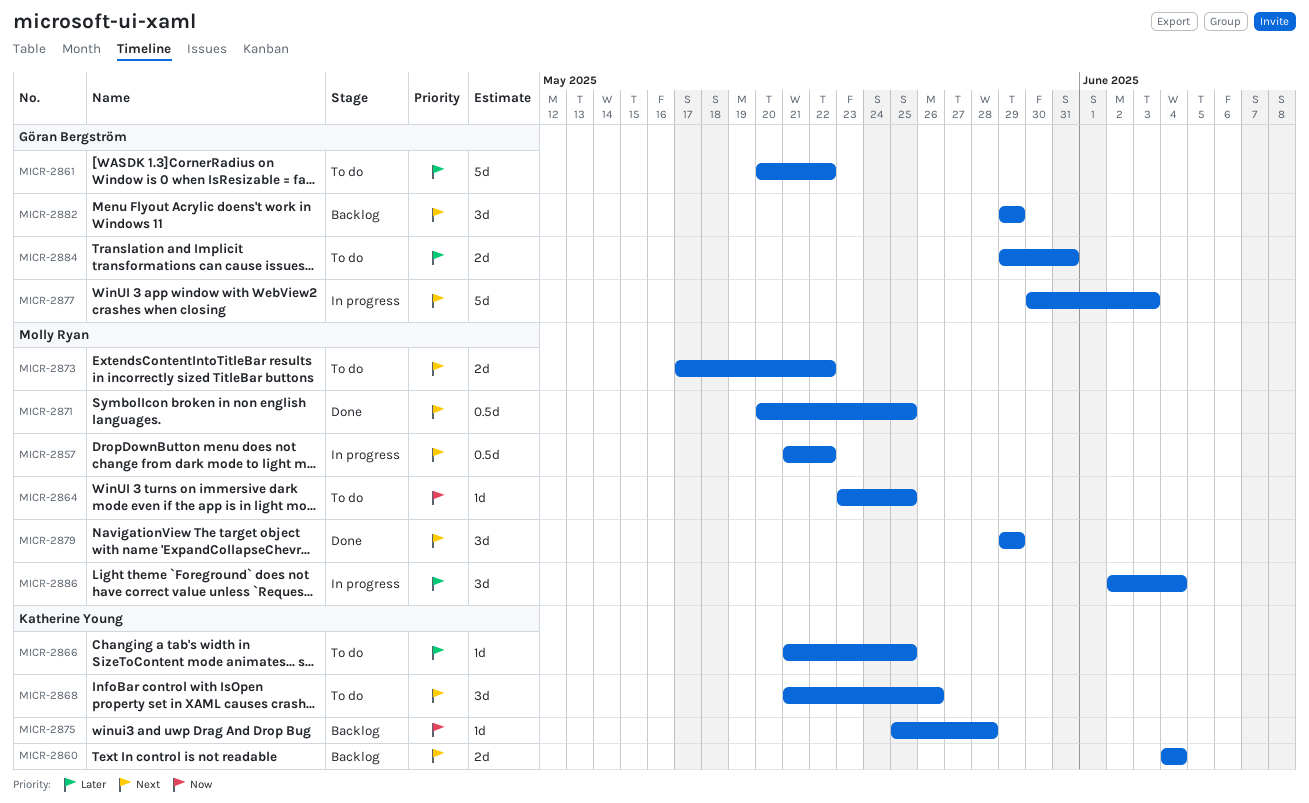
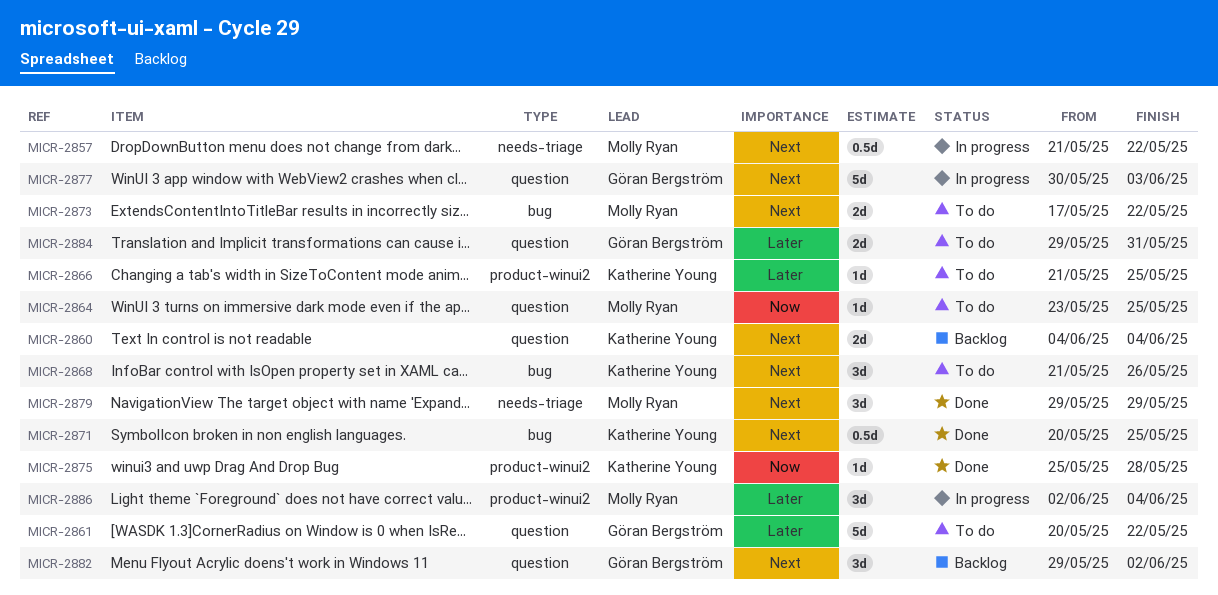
MICR-2871, owner: Molly Ryan -> Katherine Young
MICR-2875, status: Backlog -> Done
MICR-2882, due: May 29 -> Jun 2

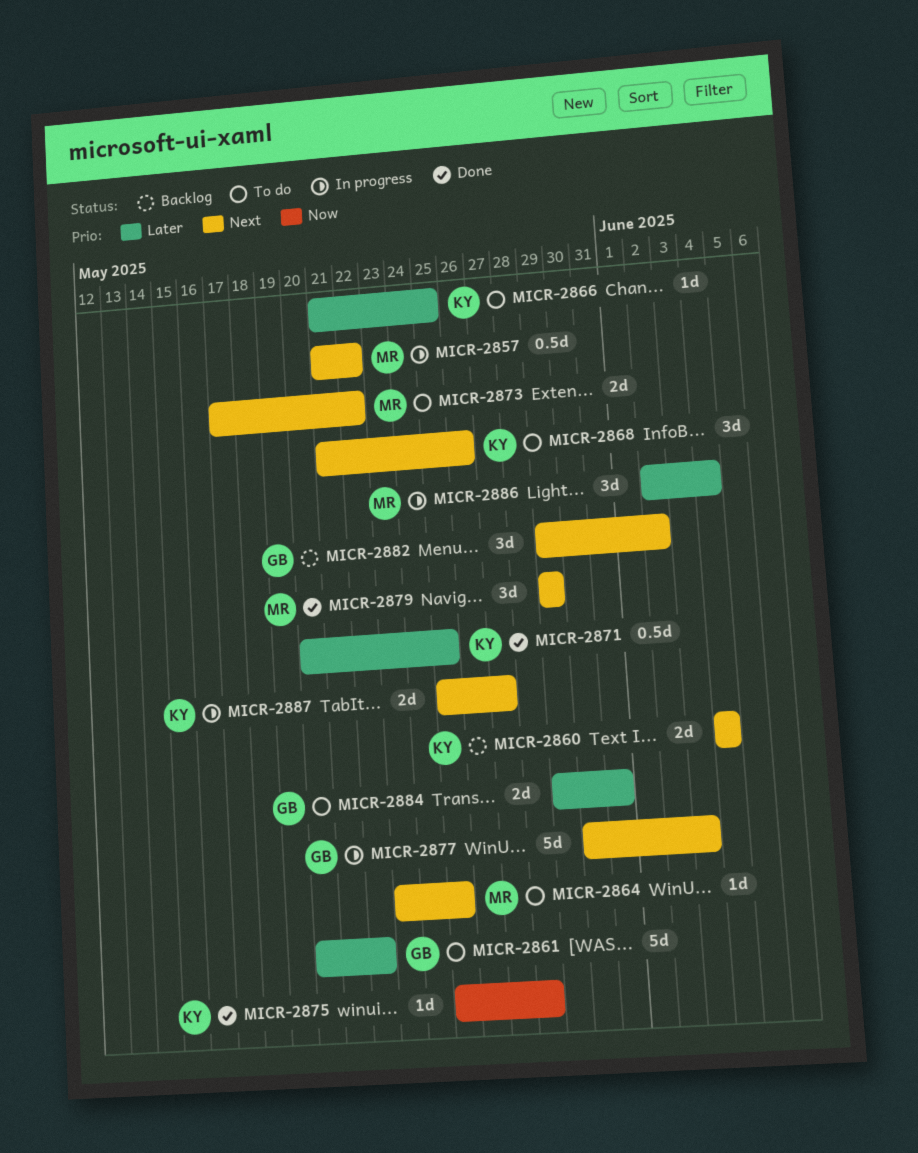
MICR-2864, priority: Now -> Next
MICR-2871, priority: Next -> Later
MICR-2887: none -> present

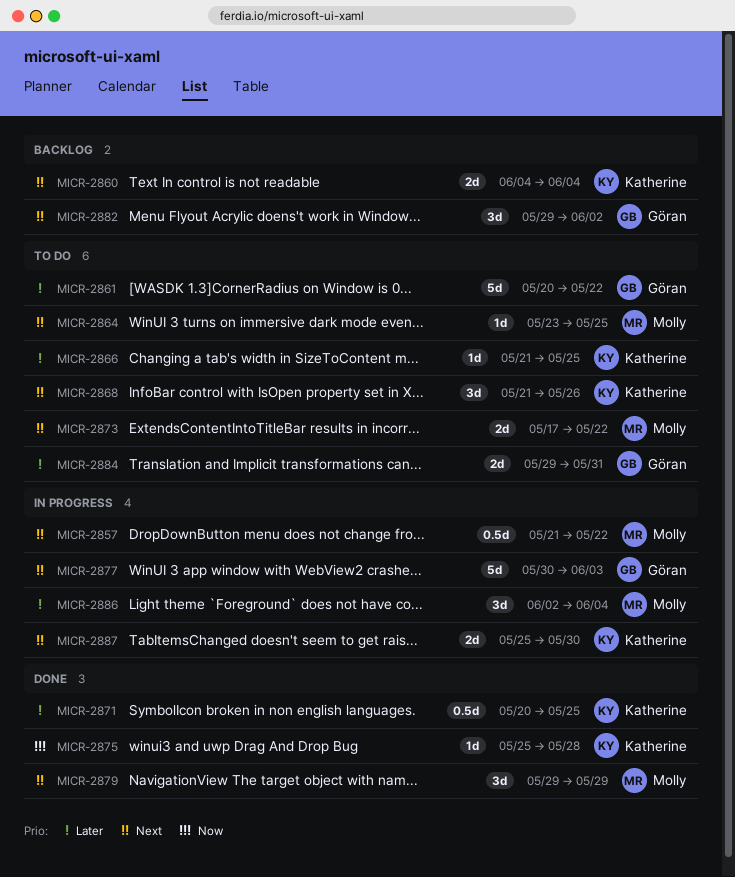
MICR-2887, due: May 27 -> May 30

